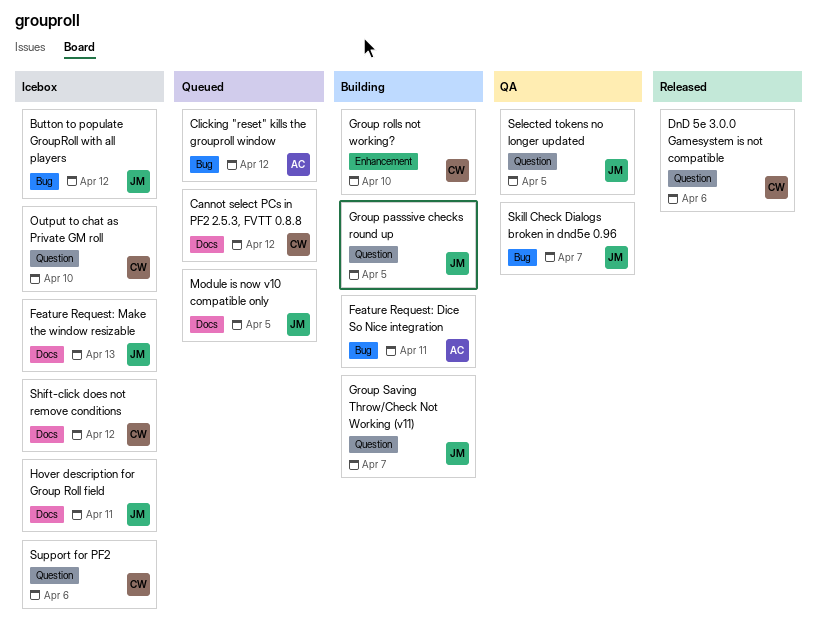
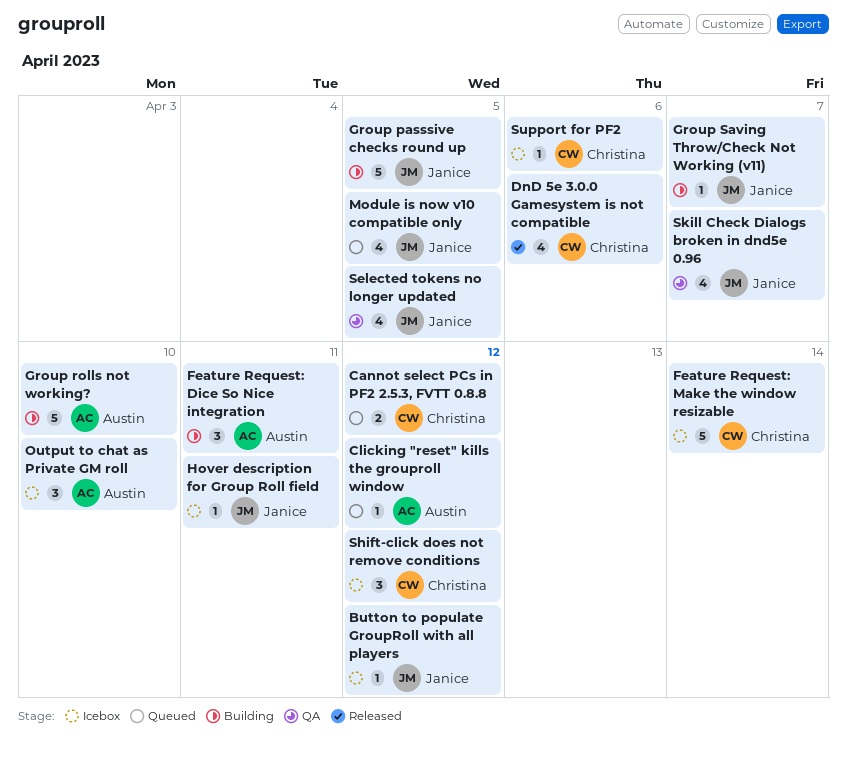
Feature Request: Make the window resizable, owner: Janice -> Christina
Feature Request: Make the window resizable, due: Apr 13 -> Apr 14
Group rolls not working?, owner: Christina -> Austin
Output to chat as Private GM roll, owner: Christina -> Austin

